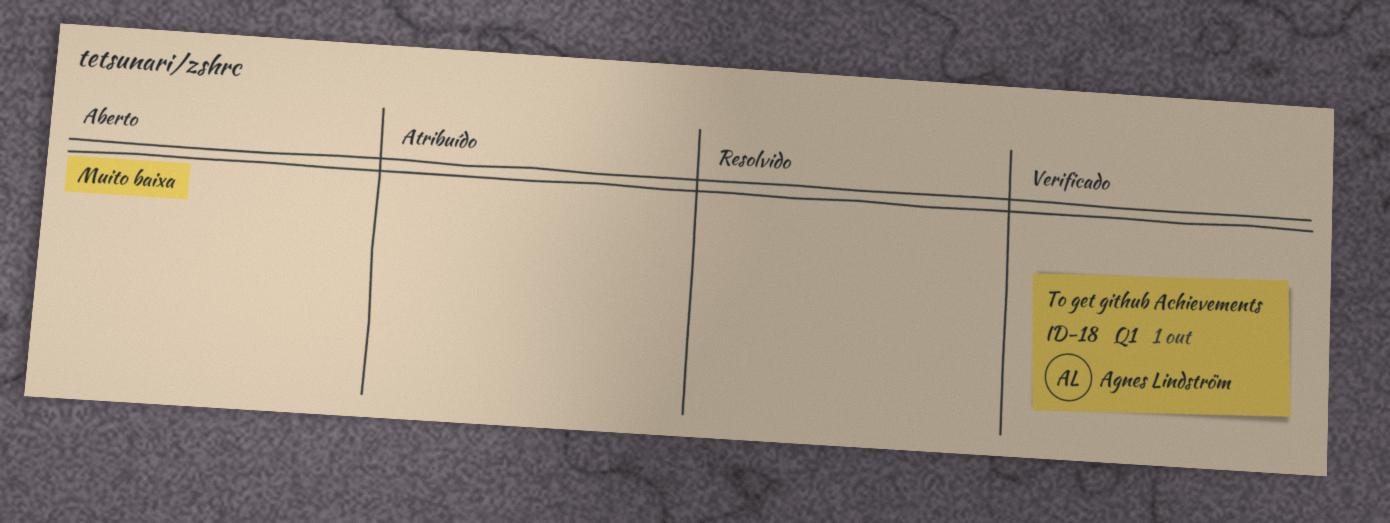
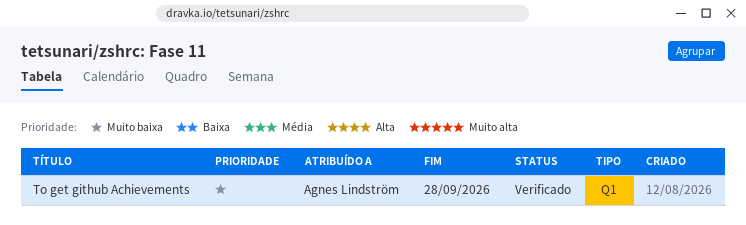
To get github Achievements, due: Oct 1 -> Sep 28

